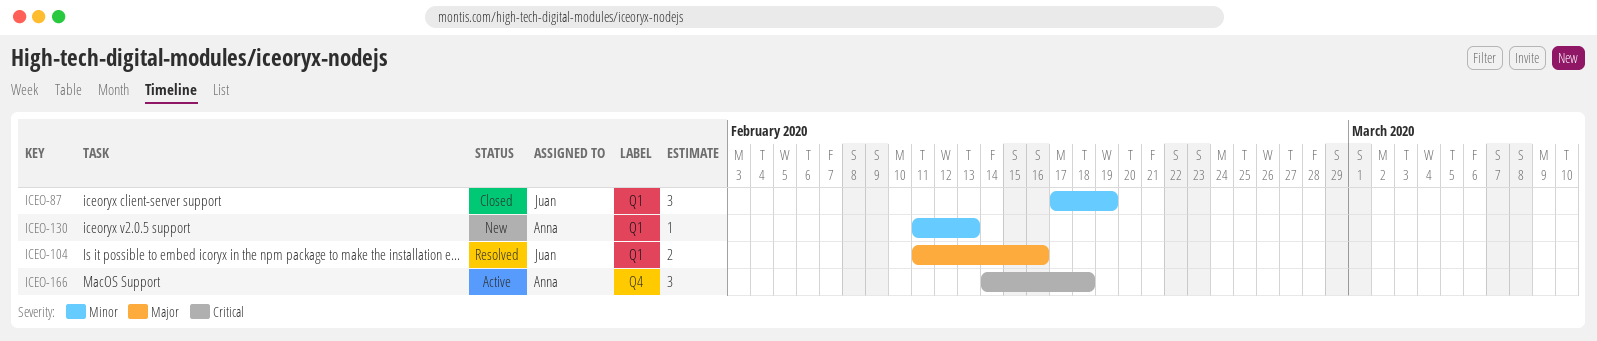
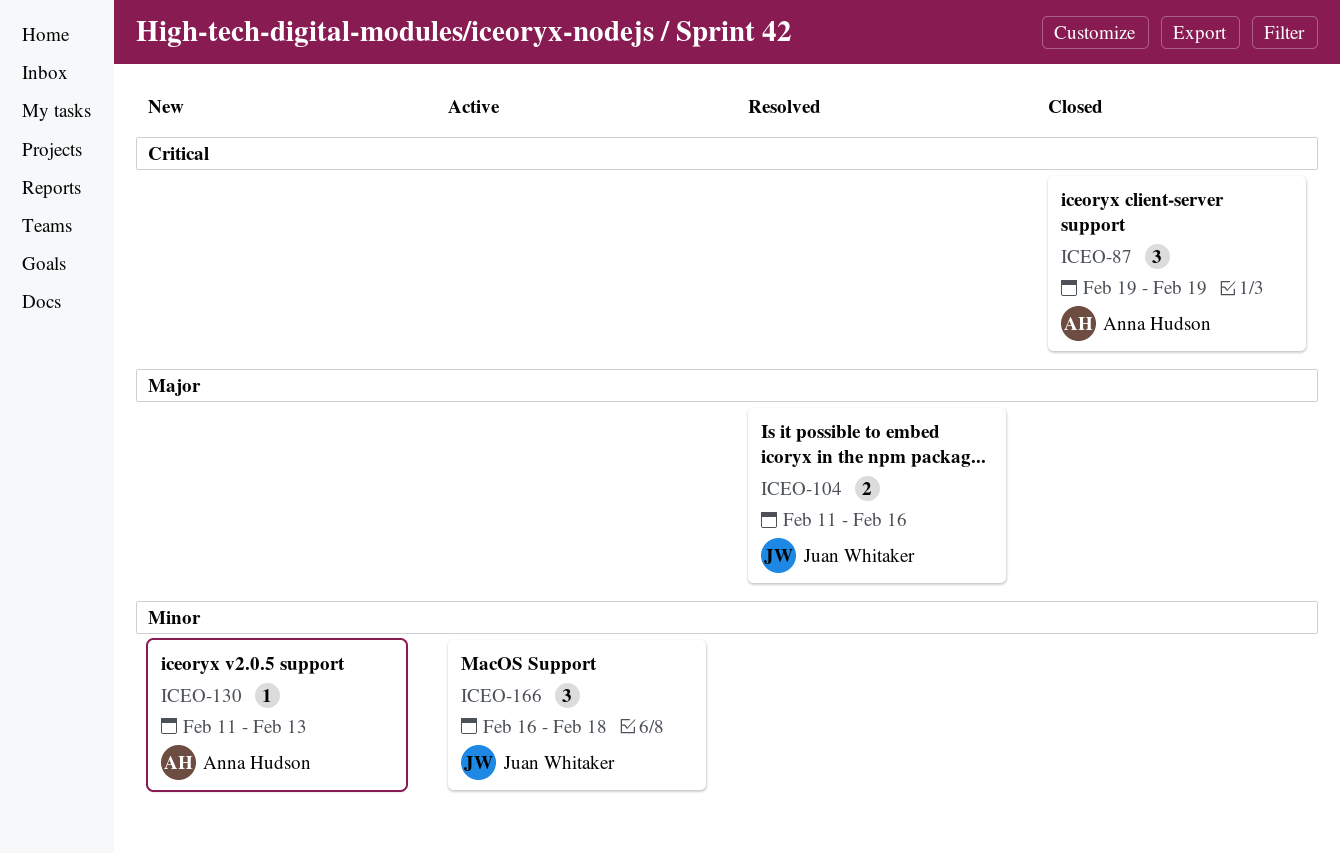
ICEO-87, owner: Juan Whitaker -> Anna Hudson
ICEO-87, priority: Minor -> Critical
ICEO-87, start: Feb 17 -> Feb 19
ICEO-166, owner: Anna Hudson -> Juan Whitaker
ICEO-166, priority: Critical -> Minor
ICEO-166, start: Feb 14 -> Feb 16

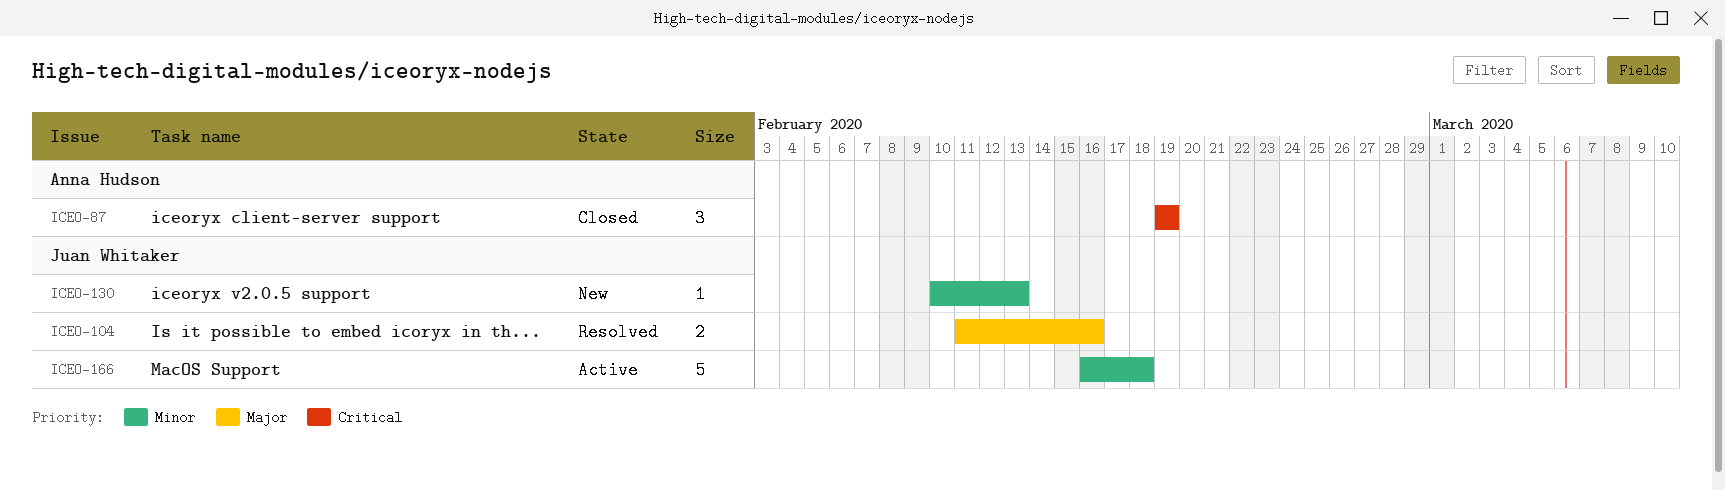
ICEO-130, owner: Anna Hudson -> Juan Whitaker
ICEO-130, start: Feb 11 -> Feb 10
ICEO-166, estimate: 3 -> 5

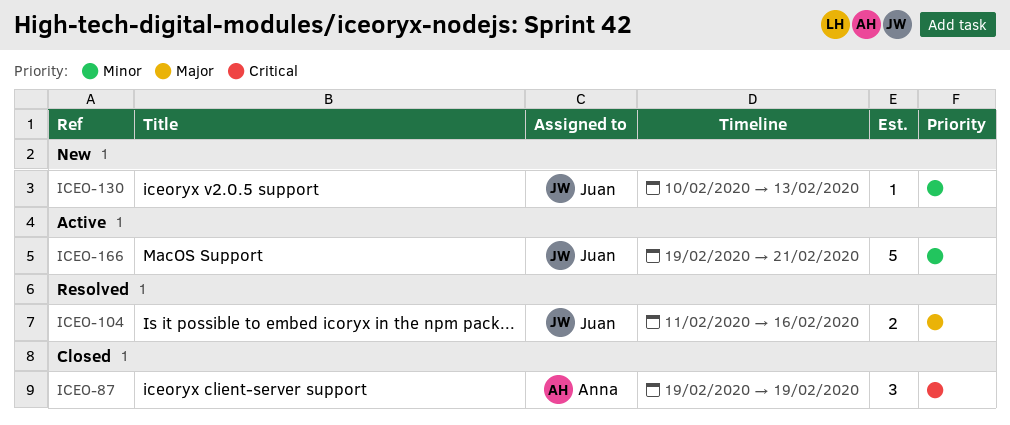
ICEO-166, start: Feb 16 -> Feb 19
ICEO-166, due: Feb 18 -> Feb 21

